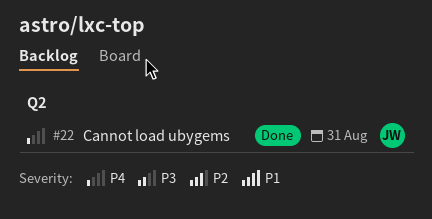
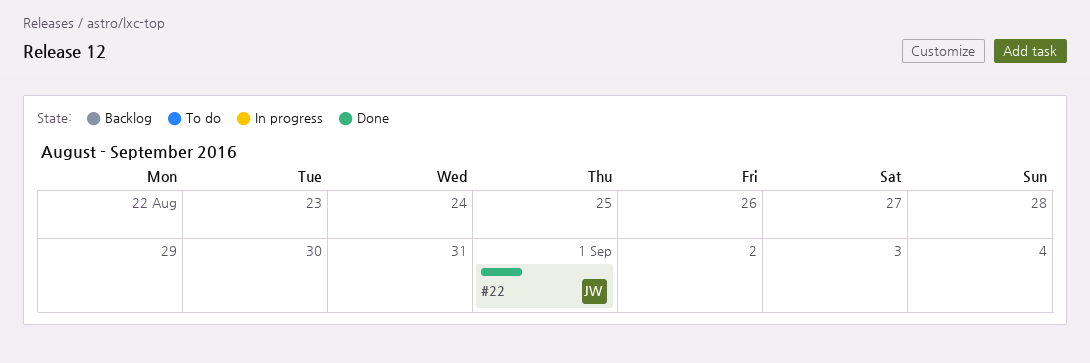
#22, due: Aug 31 -> Sep 1

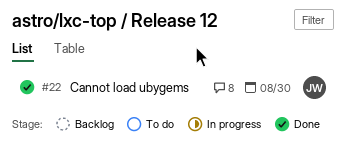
#22, due: Sep 1 -> Aug 30

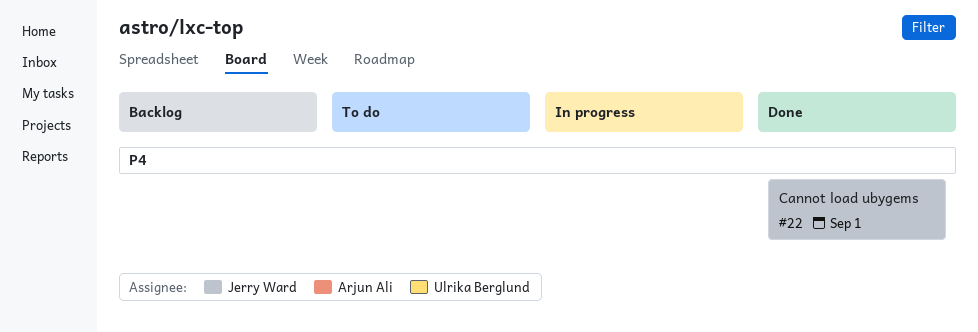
#22, due: Aug 30 -> Sep 1

